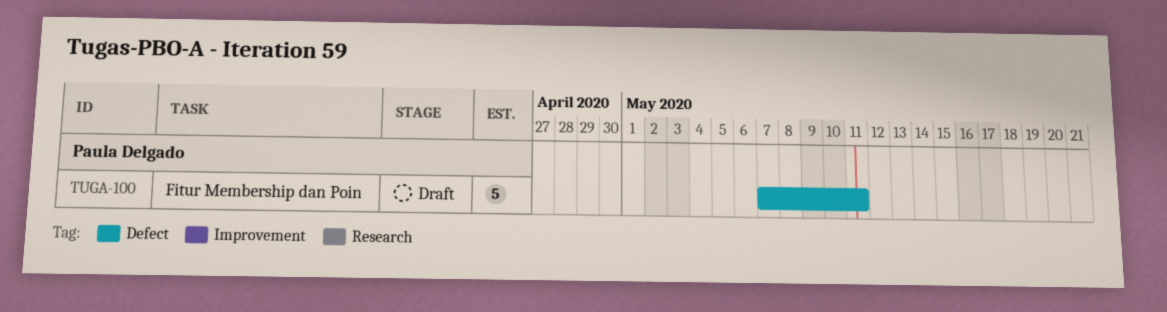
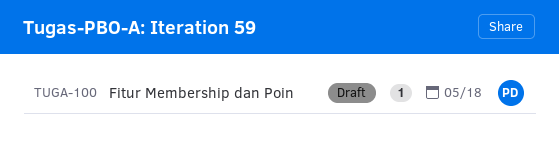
TUGA-100, estimate: 5 -> 1
TUGA-100, due: May 11 -> May 18

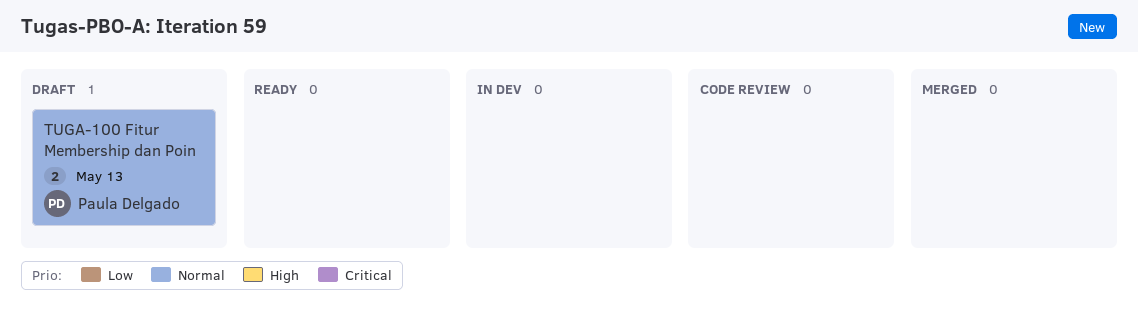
TUGA-100, estimate: 1 -> 2
TUGA-100, due: May 18 -> May 13

